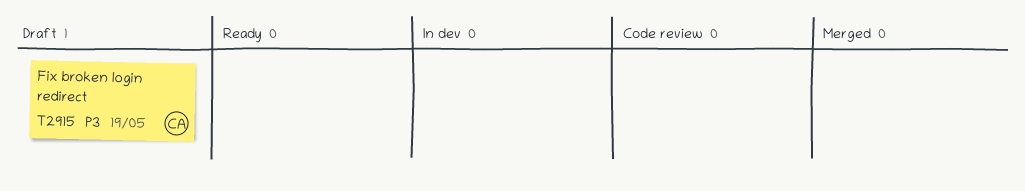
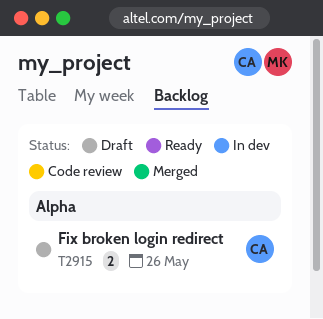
T2915, due: May 19 -> May 26

